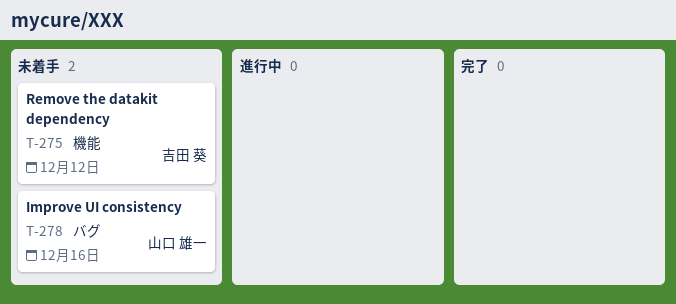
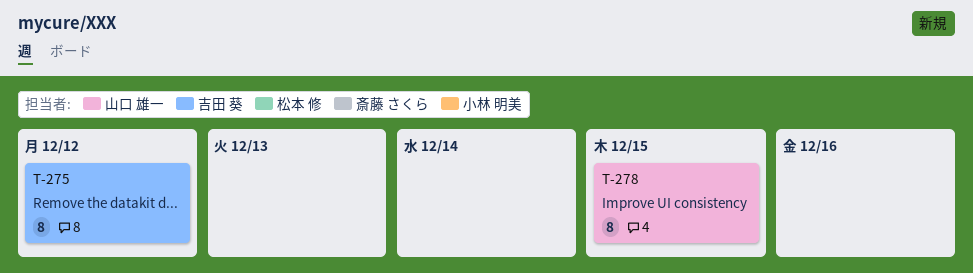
T-278, due: Dec 16 -> Dec 15

